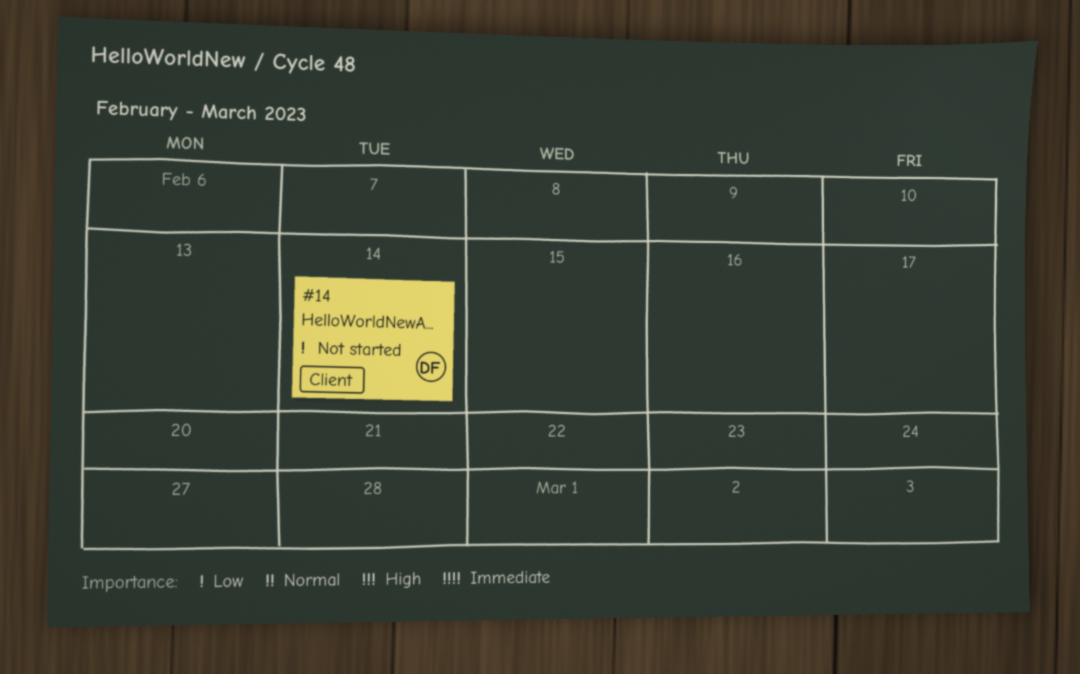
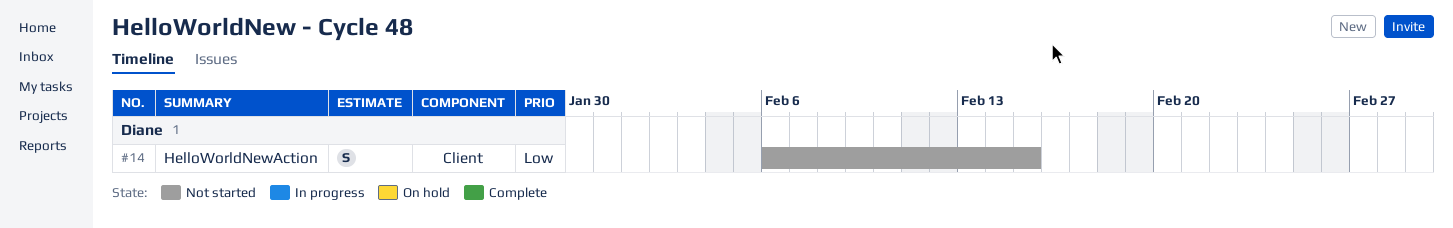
#14, due: Feb 14 -> Feb 15

